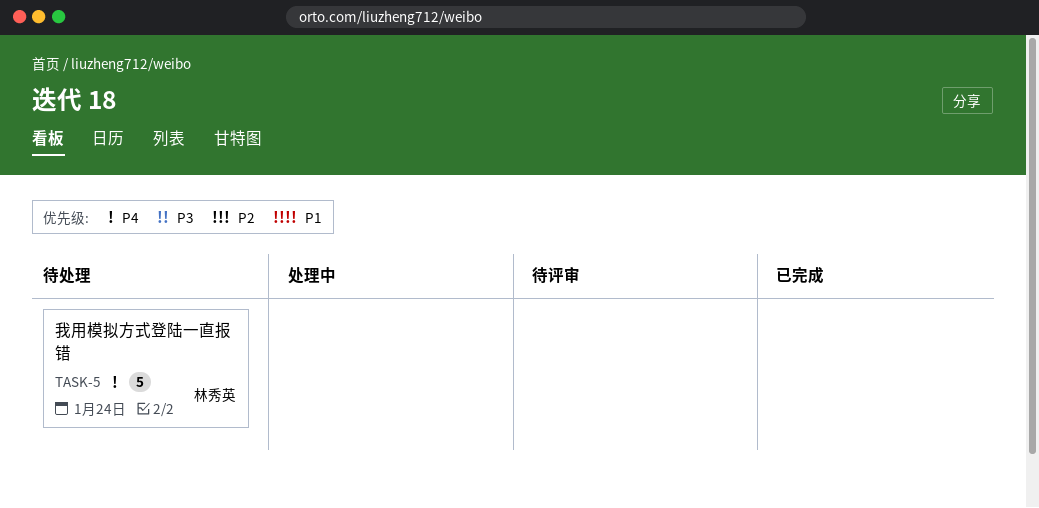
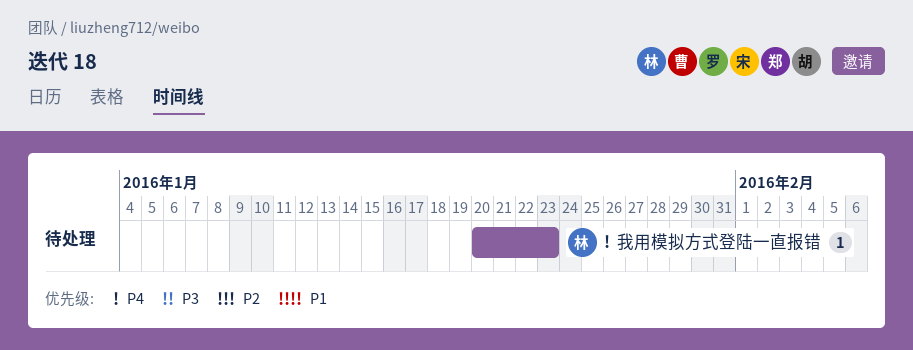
我用模拟方式登陆一直报错, estimate: 5 -> 1
我用模拟方式登陆一直报错, due: Jan 24 -> Jan 23

